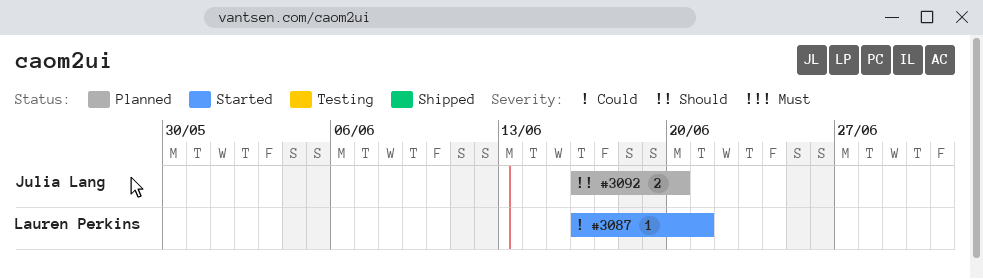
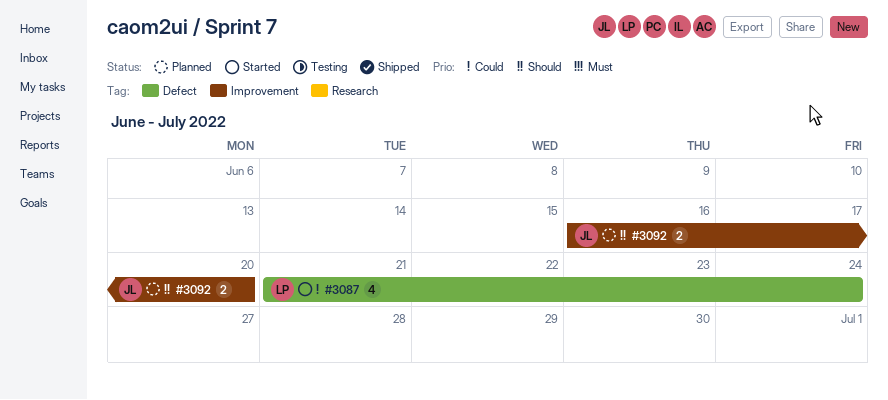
#3087, estimate: 1 -> 4
#3087, start: Jun 16 -> Jun 21
#3087, due: Jun 21 -> Jun 24

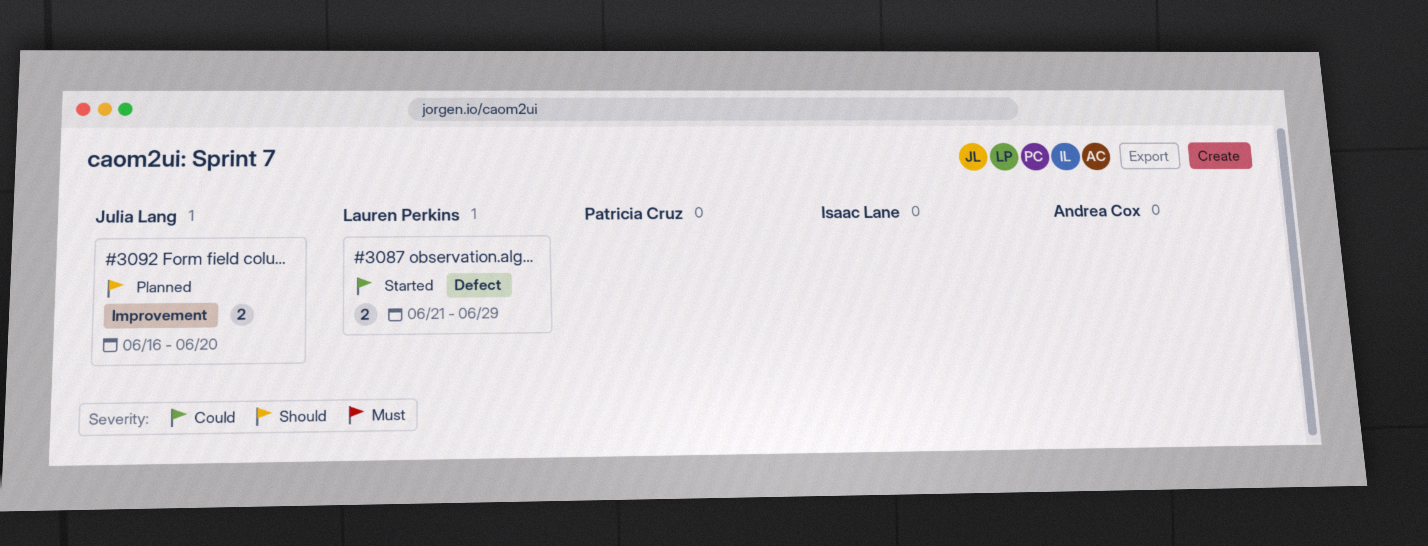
#3087, estimate: 4 -> 2
#3087, due: Jun 24 -> Jun 29

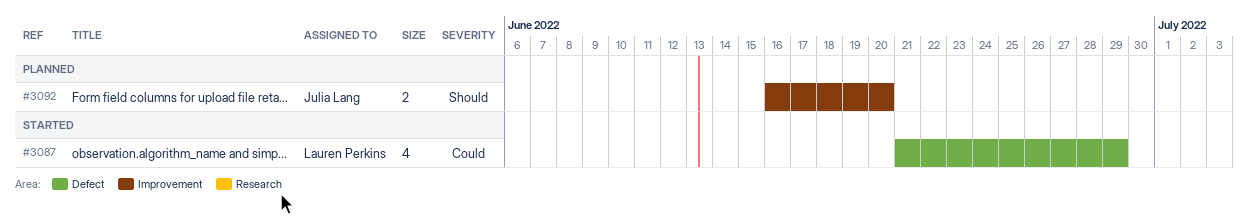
#3087, estimate: 2 -> 4

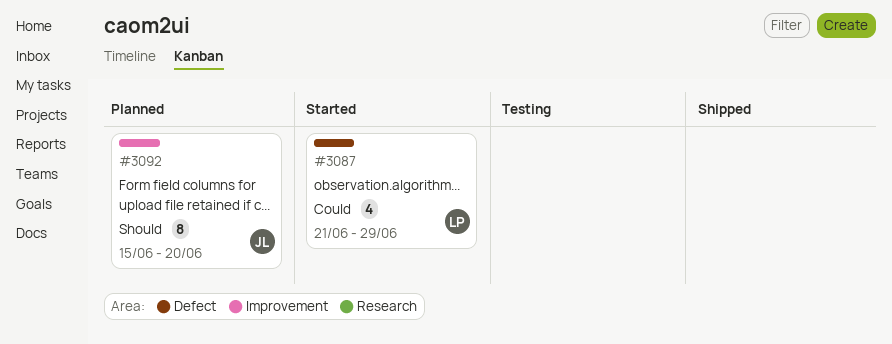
#3092, estimate: 2 -> 8
#3092, start: Jun 16 -> Jun 15

